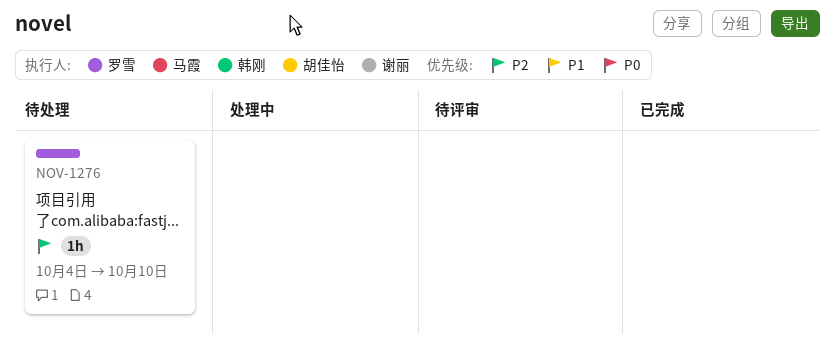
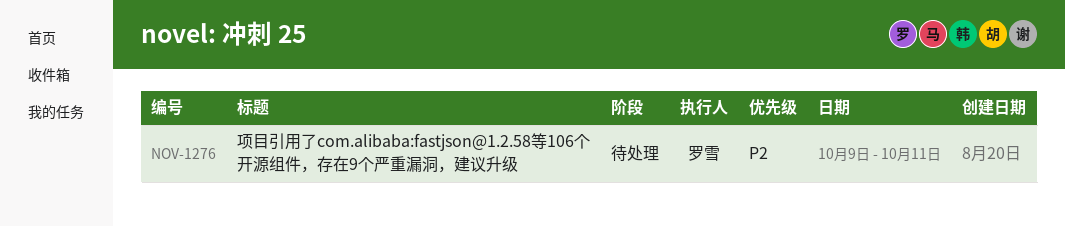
NOV-1276, start: Oct 4 -> Oct 9
NOV-1276, due: Oct 10 -> Oct 11

